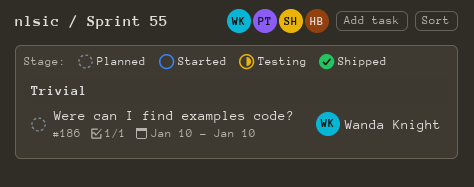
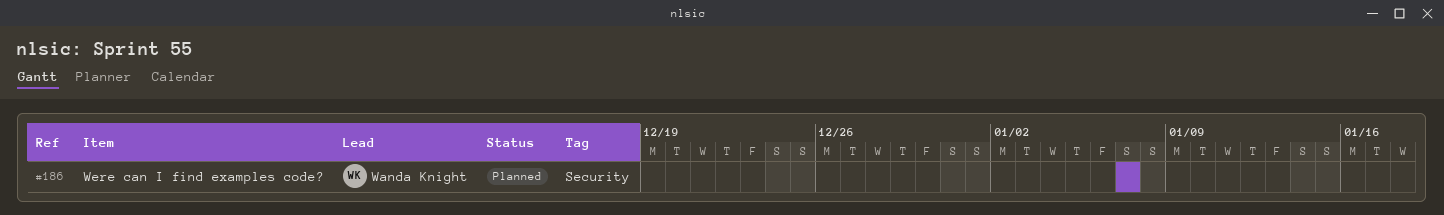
#186, start: Jan 10 -> Jan 7
#186, due: Jan 10 -> Jan 7

